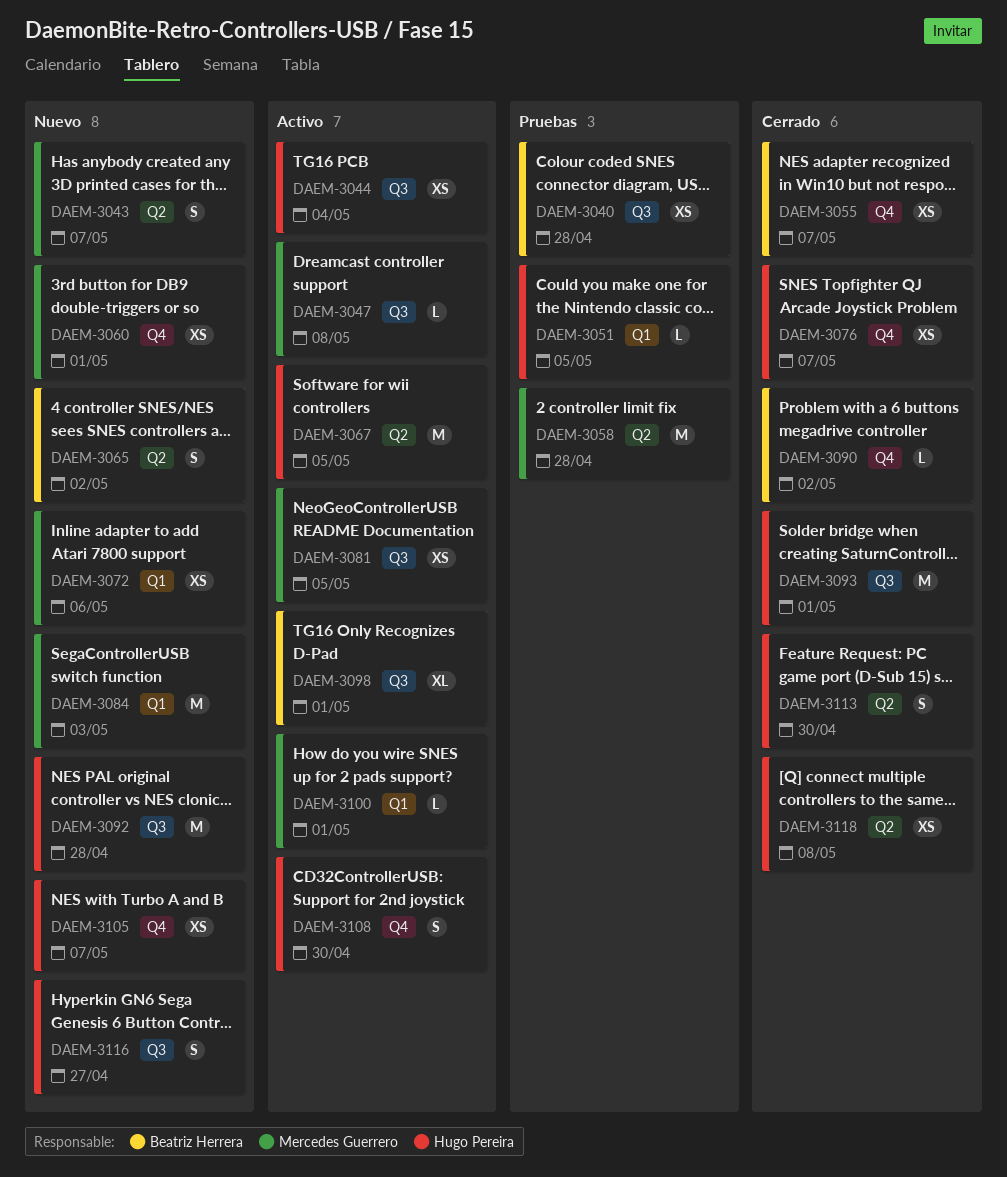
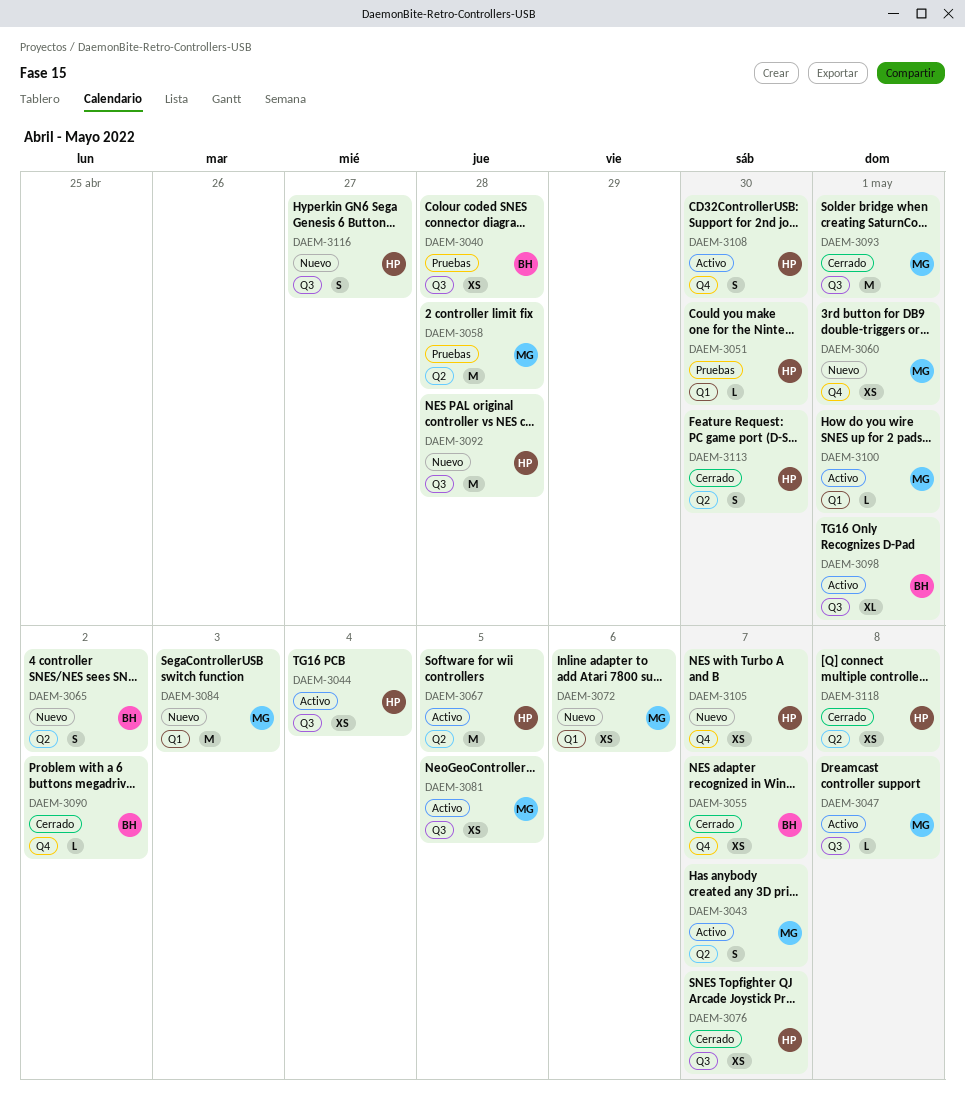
DAEM-3043, status: Nuevo -> Activo
DAEM-3051, due: May 5 -> Apr 30
DAEM-3076, label: Q4 -> Q3
DAEM-3093, owner: Hugo Pereira -> Mercedes Guerrero

